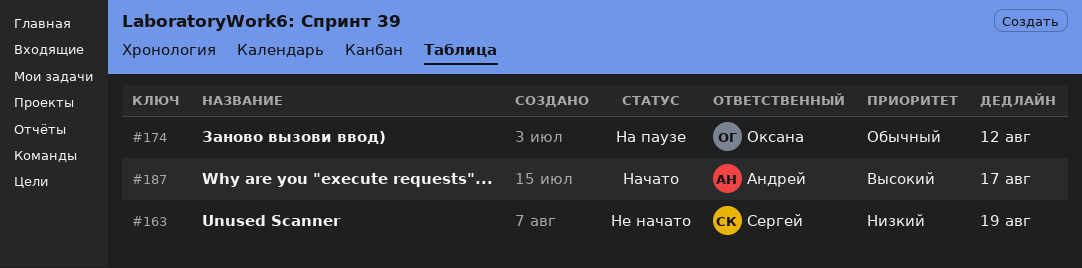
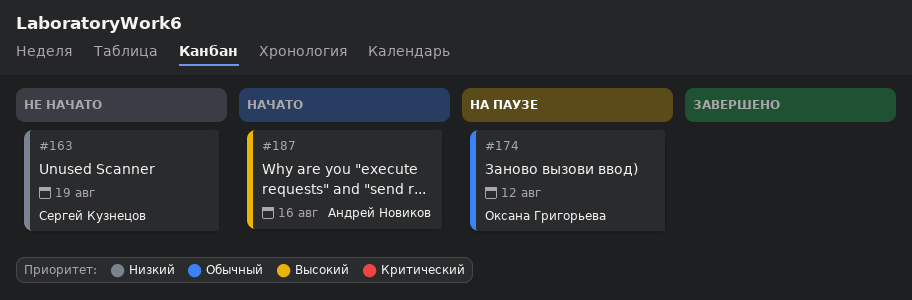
#187, due: Aug 17 -> Aug 16

